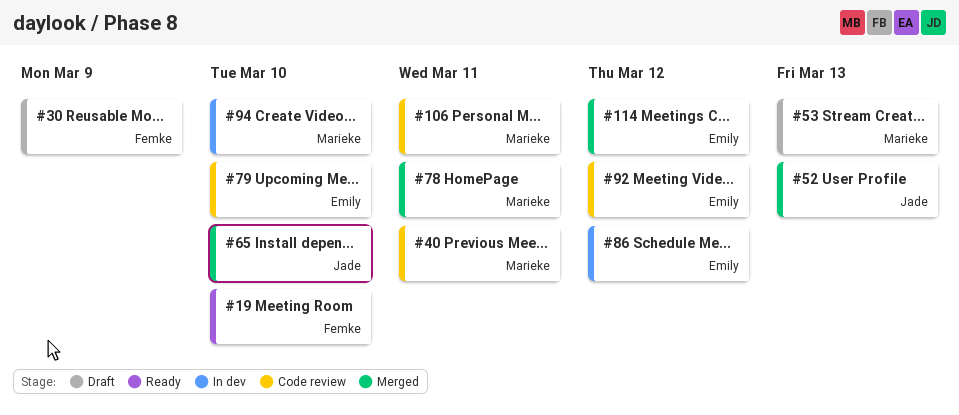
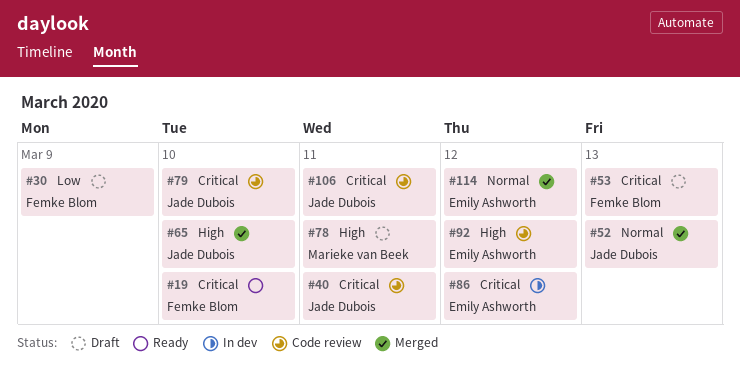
#40, owner: Marieke van Beek -> Jade Dubois
#53, owner: Marieke van Beek -> Femke Blom
#78, status: Merged -> Draft
#79, owner: Emily Ashworth -> Jade Dubois
#94: present -> none
#106, owner: Marieke van Beek -> Jade Dubois

